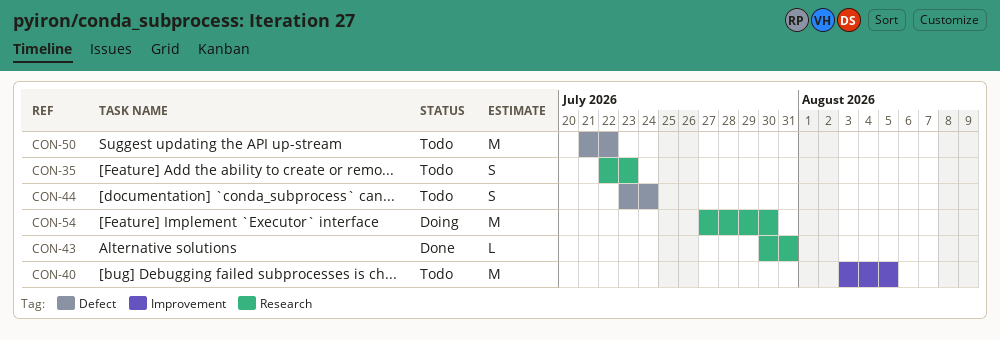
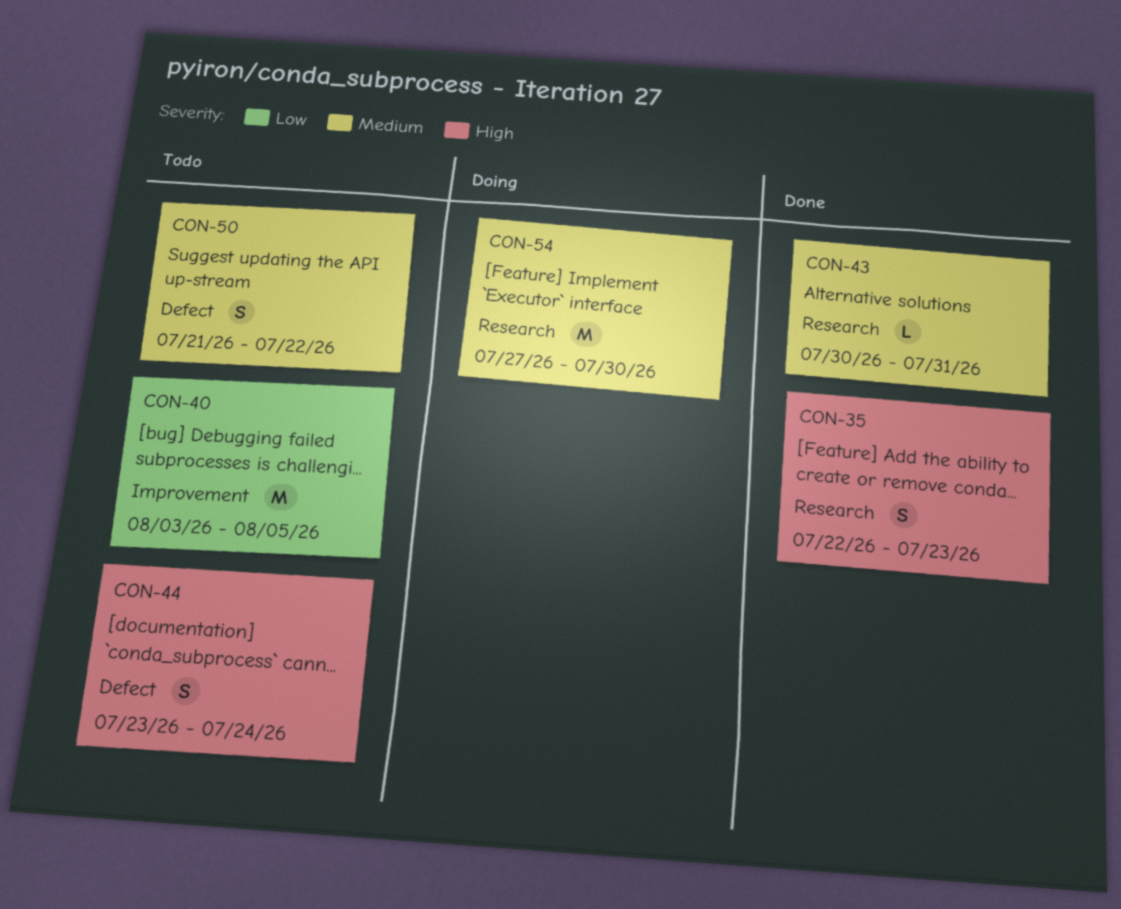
CON-35, status: Todo -> Done
CON-50, estimate: M -> S

